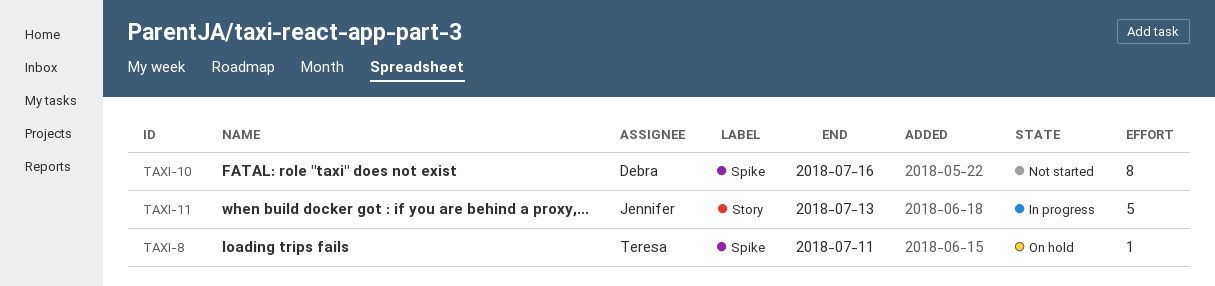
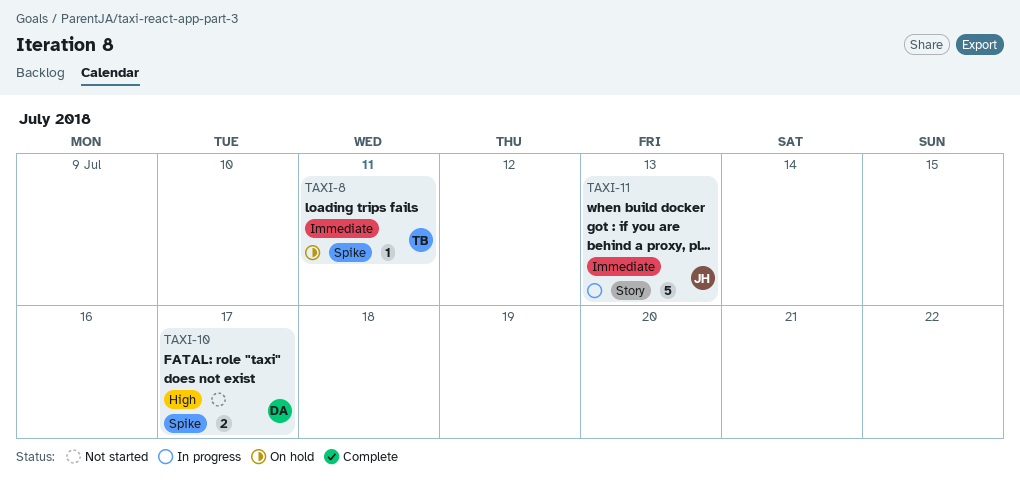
TAXI-10, estimate: 8 -> 2
TAXI-10, due: Jul 16 -> Jul 17

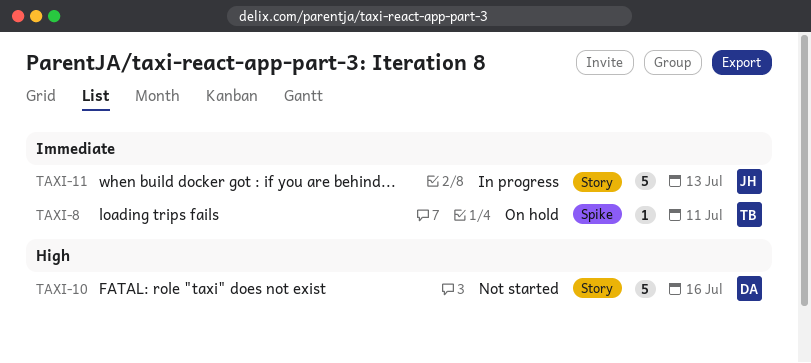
TAXI-10, label: Spike -> Story
TAXI-10, estimate: 2 -> 5
TAXI-10, due: Jul 17 -> Jul 16

